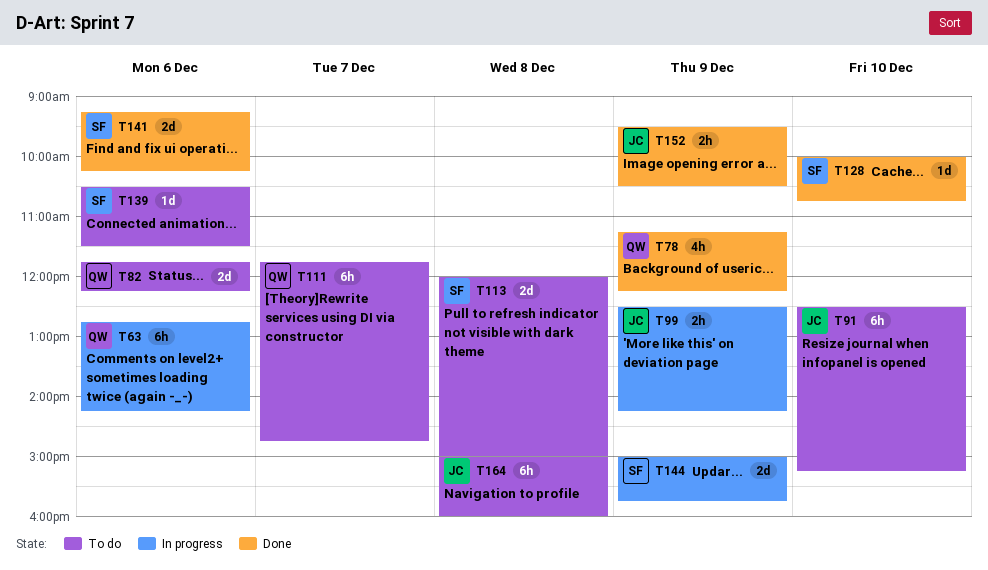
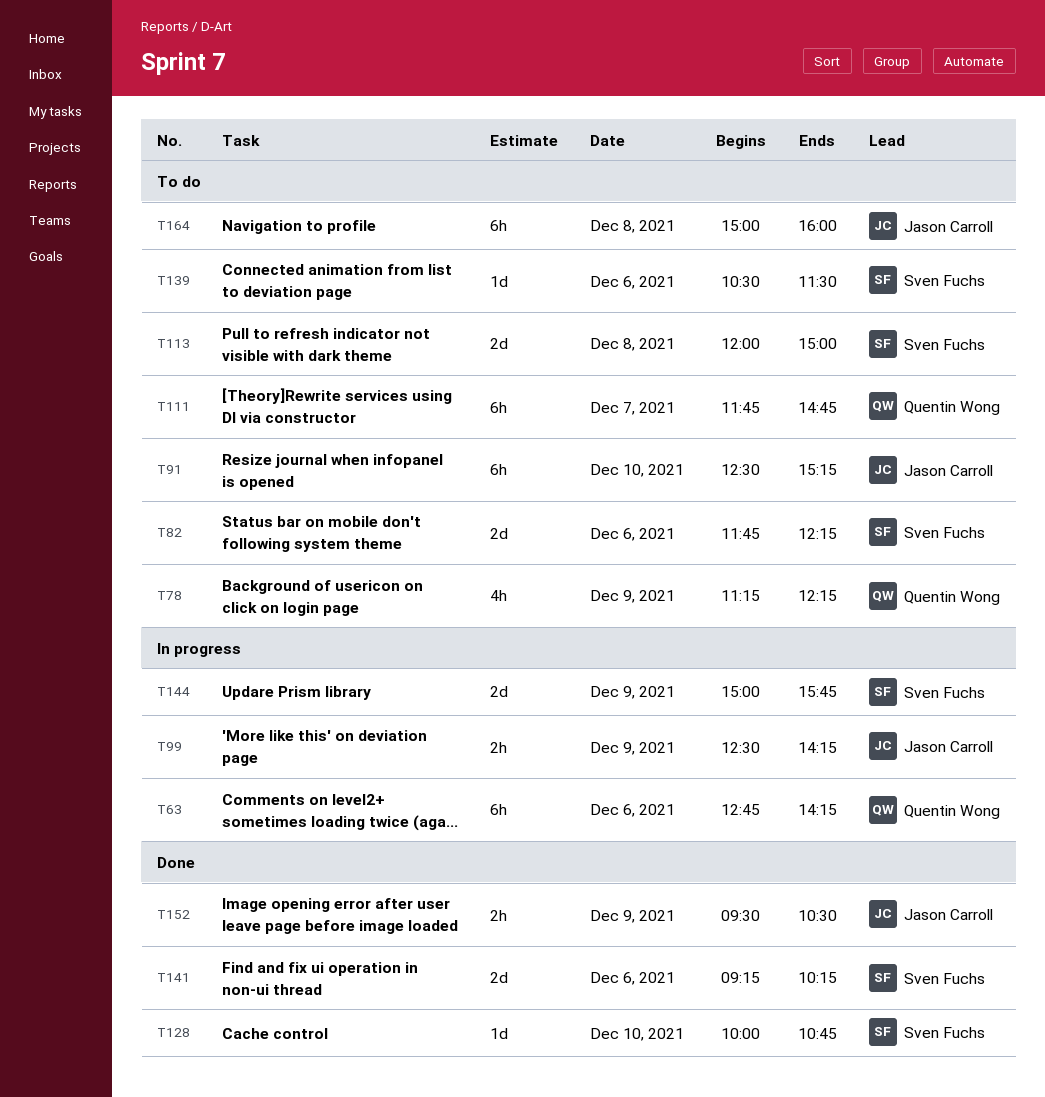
T78, status: Done -> To do
T82, owner: Quentin Wong -> Sven Fuchs

